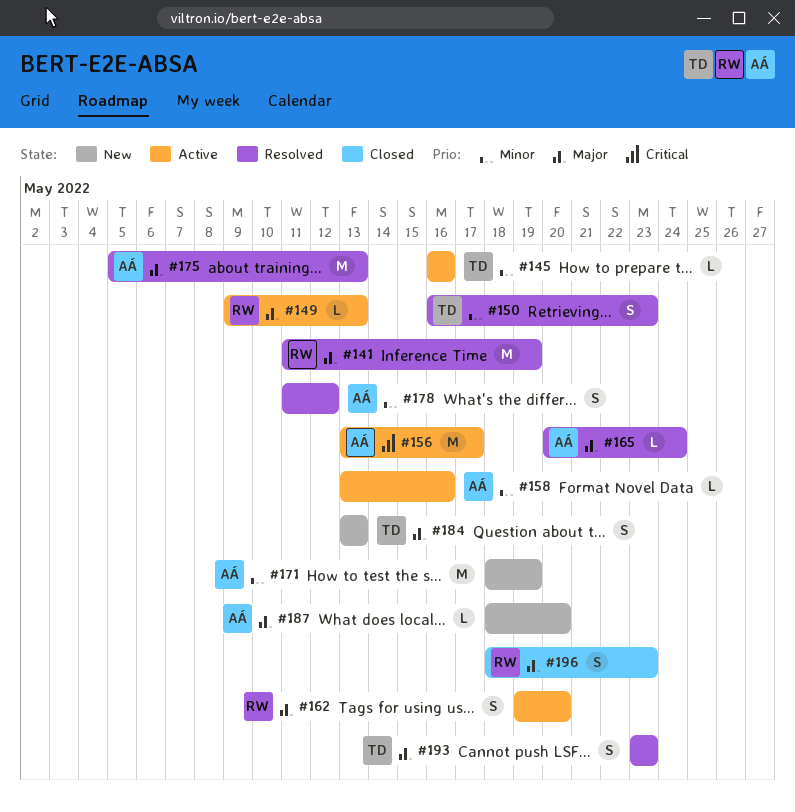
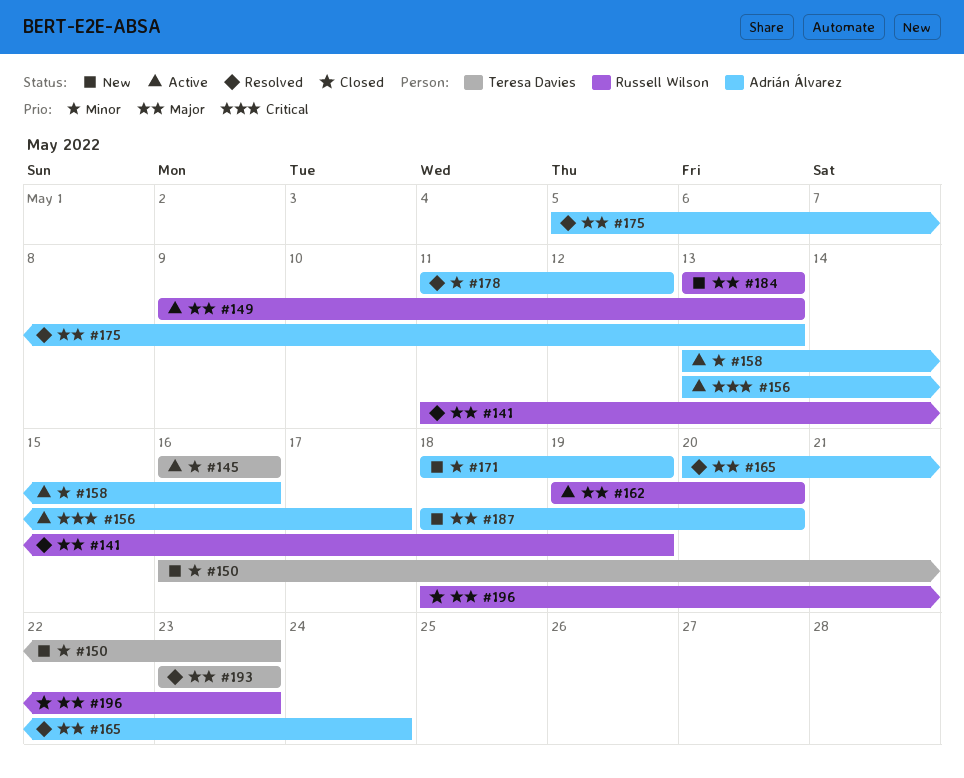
#150, status: Resolved -> New
#184, owner: Teresa Davies -> Russell Wilson

